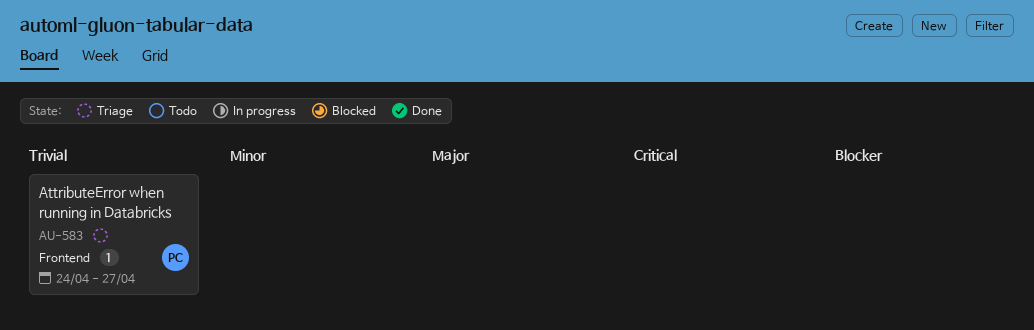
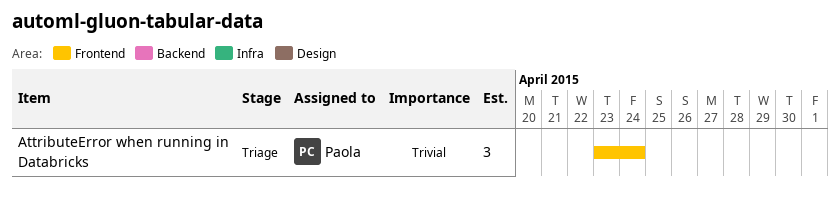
AttributeError when running in Databricks, estimate: 1 -> 3
AttributeError when running in Databricks, start: Apr 24 -> Apr 23
AttributeError when running in Databricks, due: Apr 27 -> Apr 24

